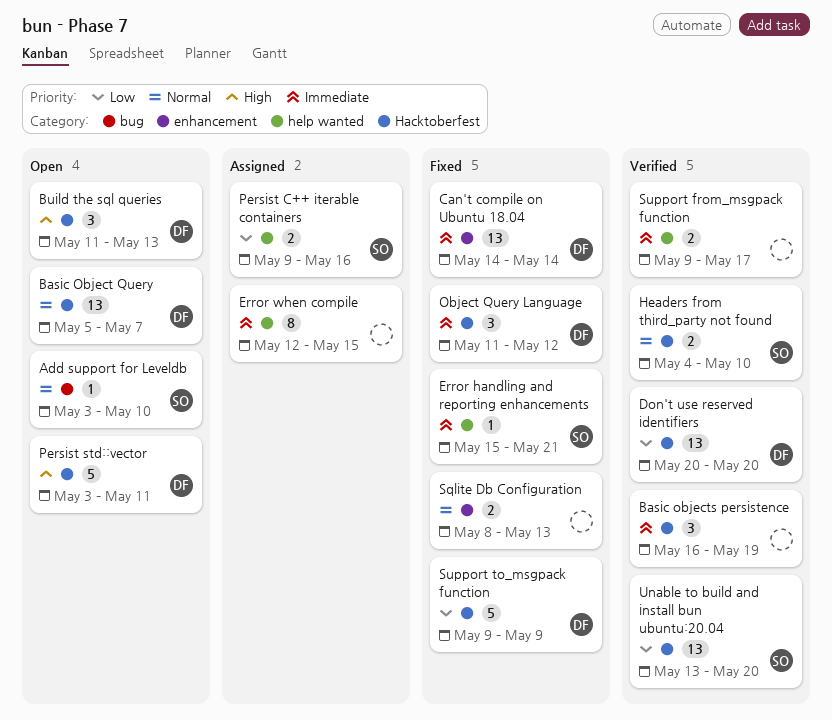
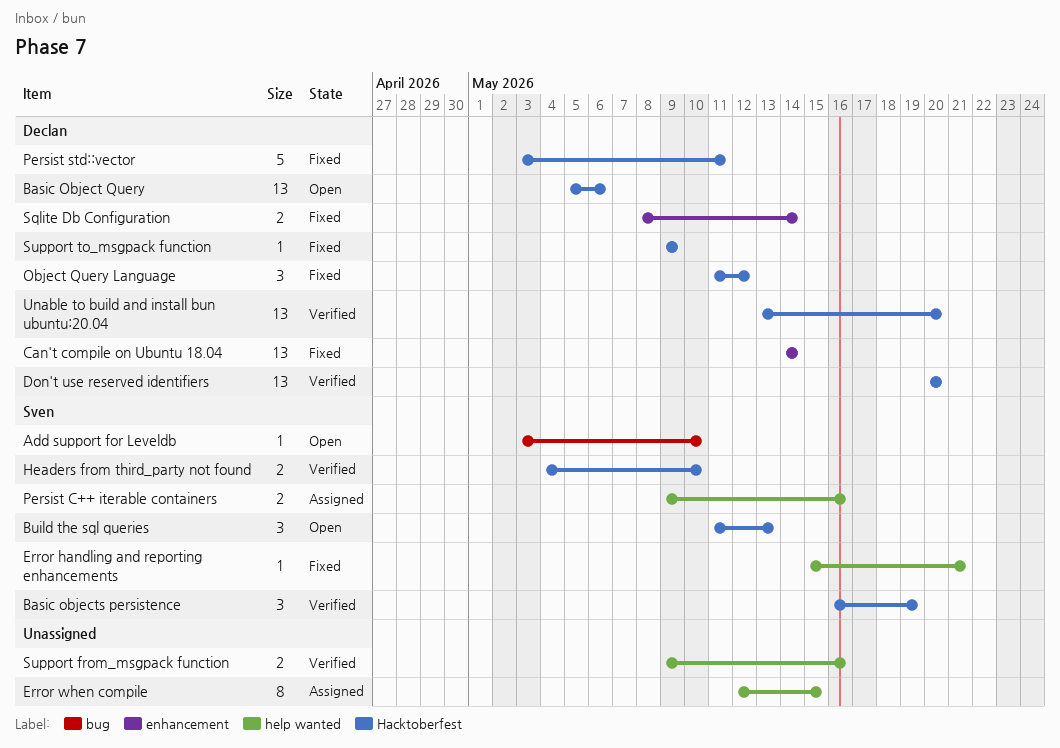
Basic Object Query, due: May 7 -> May 6
Basic objects persistence, owner: none -> Sven
Build the sql queries, owner: Declan -> Sven
Persist std::vector, status: Open -> Fixed
Sqlite Db Configuration, owner: none -> Declan
Sqlite Db Configuration, due: May 13 -> May 14
Support from_msgpack function, due: May 17 -> May 16
Support to_msgpack function, estimate: 5 -> 1
Unable to build and install bun ubuntu:20.04, owner: Sven -> Declan

